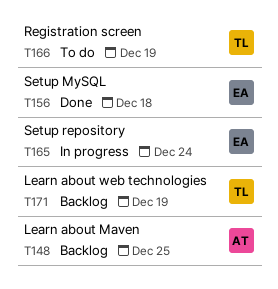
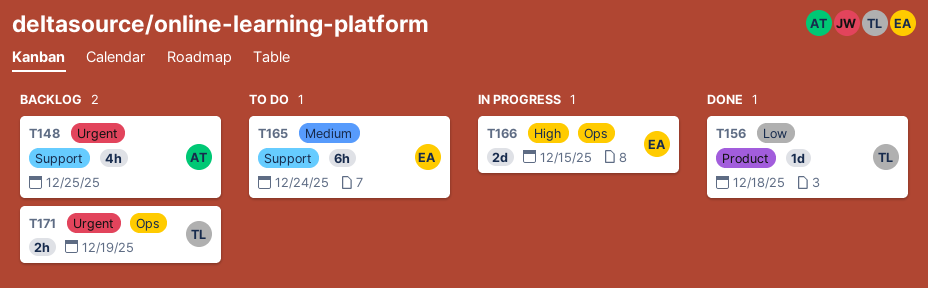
T156, owner: EA -> TL
T165, status: In progress -> To do
T166, status: To do -> In progress
T166, owner: TL -> EA
T166, due: Dec 19 -> Dec 15

